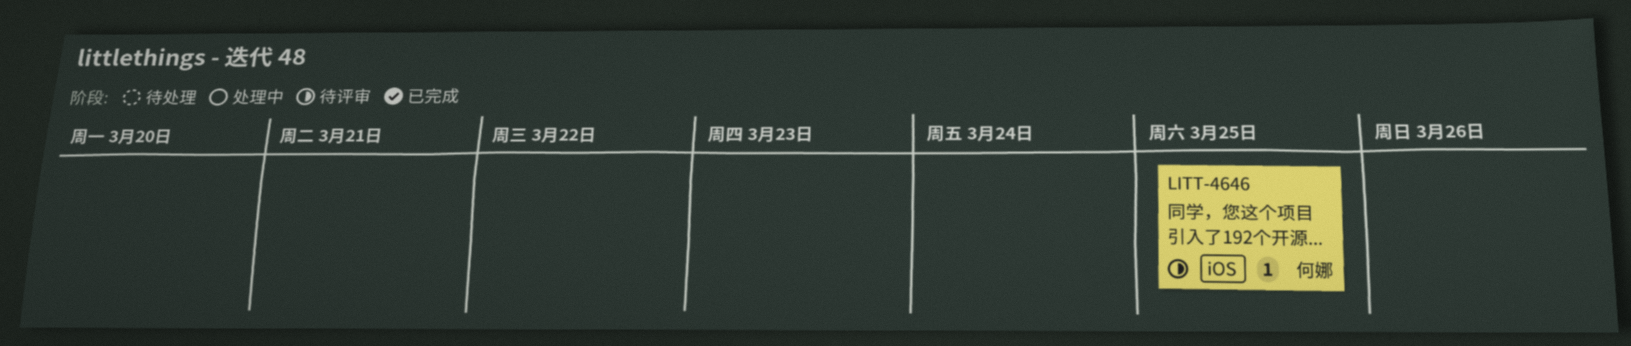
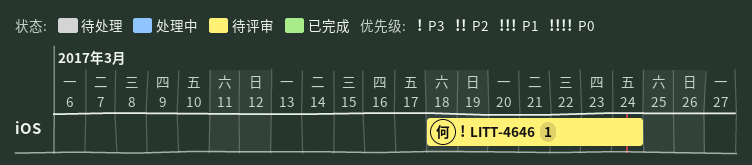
LITT-4646, due: Mar 25 -> Mar 24

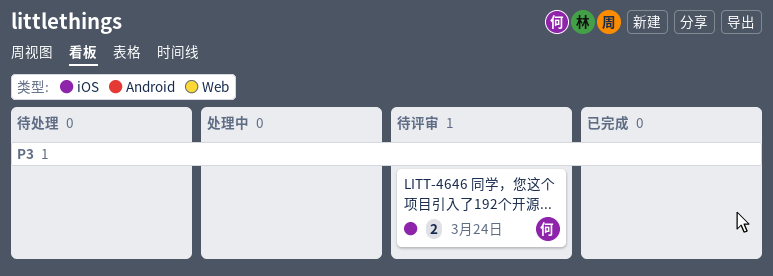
LITT-4646, estimate: 1 -> 2

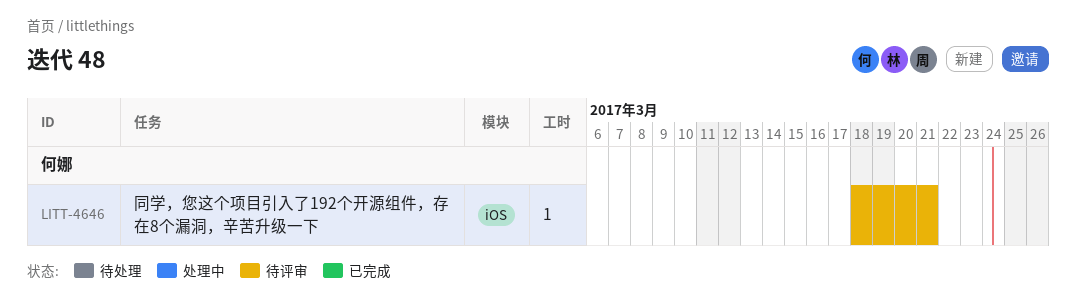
LITT-4646, estimate: 2 -> 1
LITT-4646, due: Mar 24 -> Mar 21

